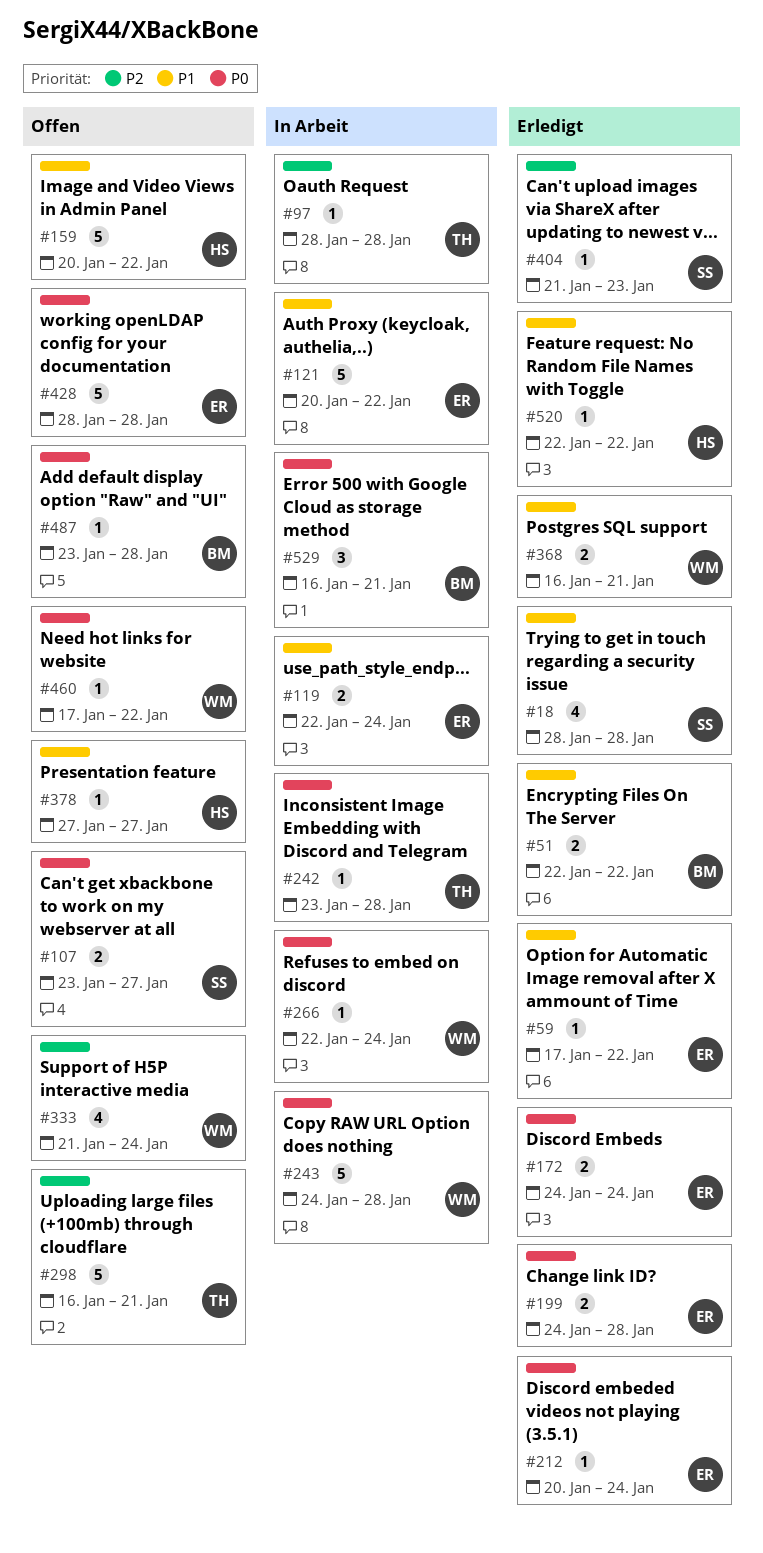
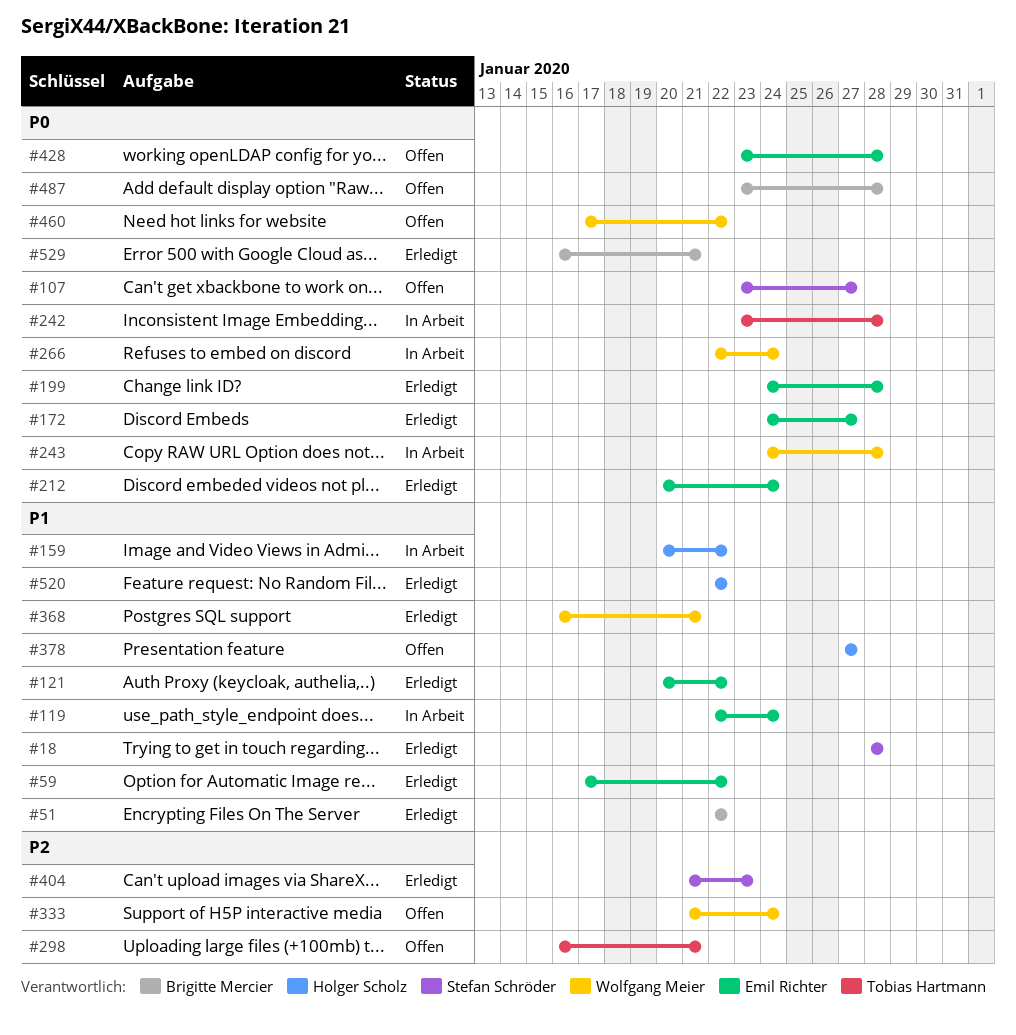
#97: present -> none
#121, status: In Arbeit -> Erledigt
#159, status: Offen -> In Arbeit
#172, due: Jan 24 -> Jan 27
#428, start: Jan 28 -> Jan 23
#529, status: In Arbeit -> Erledigt

